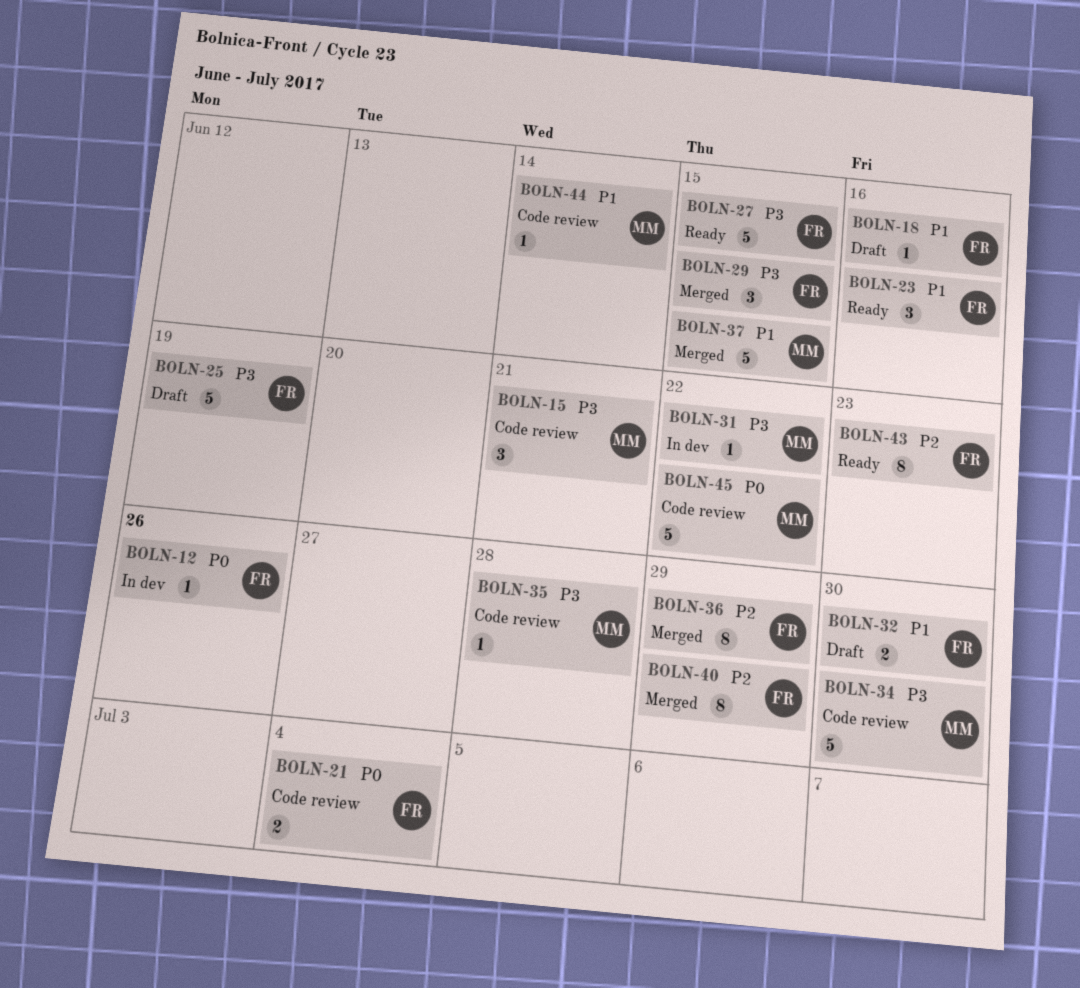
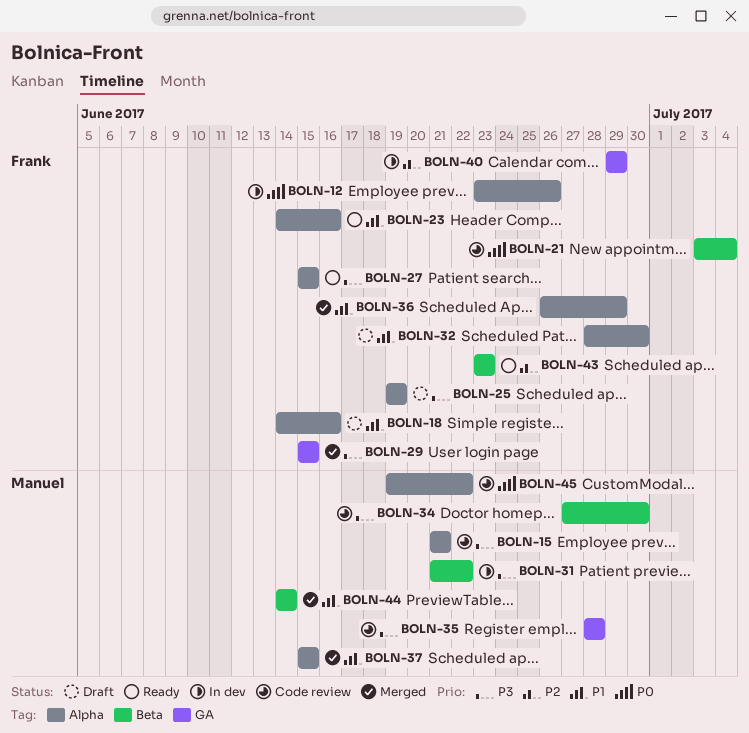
BOLN-36, priority: P2 -> P1
BOLN-40, status: Merged -> In dev
BOLN-44, status: Code review -> Merged

